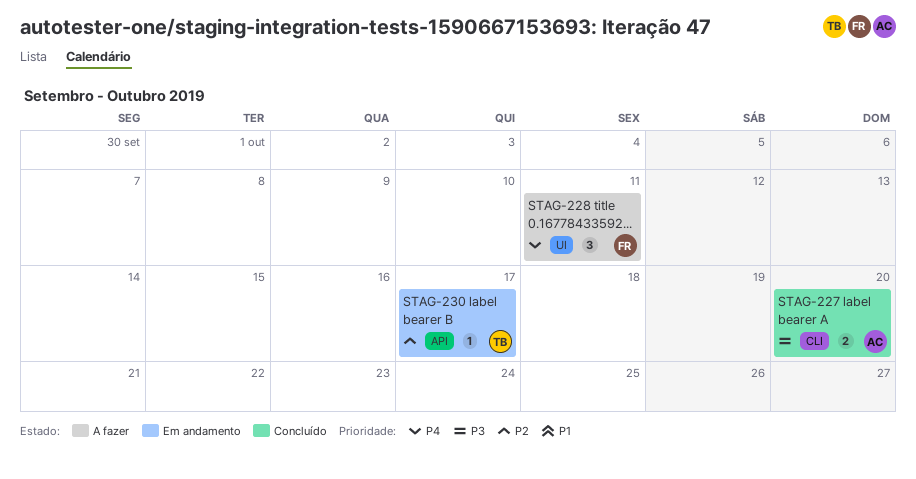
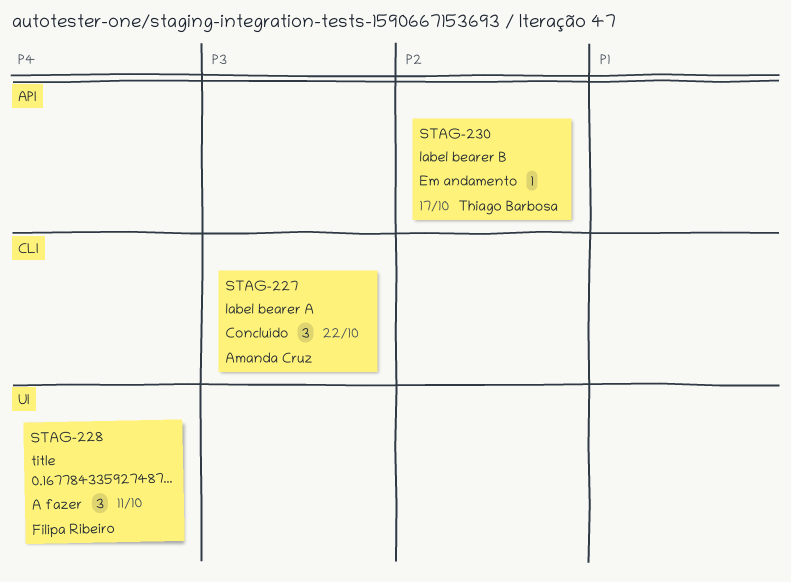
STAG-227, estimate: 2 -> 3
STAG-227, due: Oct 20 -> Oct 22

